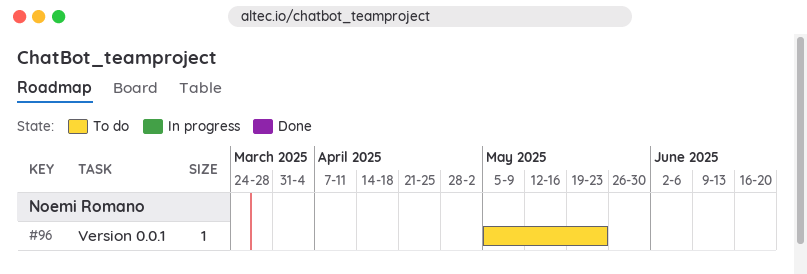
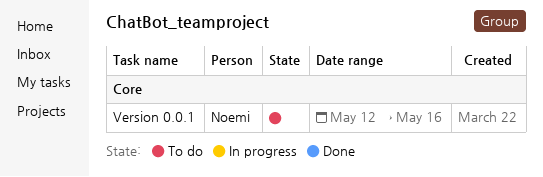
Version 0.0.1, start: May 5 -> May 12
Version 0.0.1, due: May 23 -> May 16

